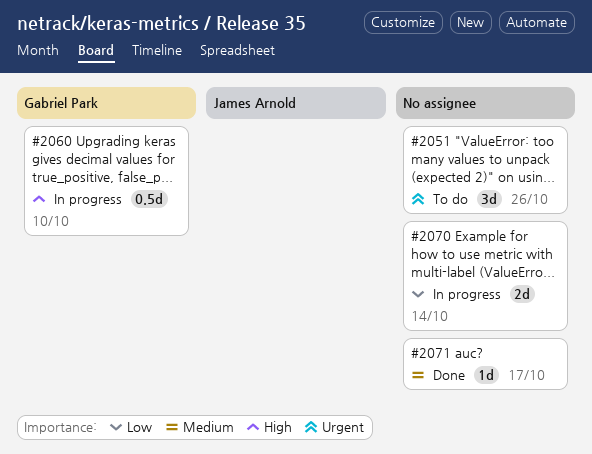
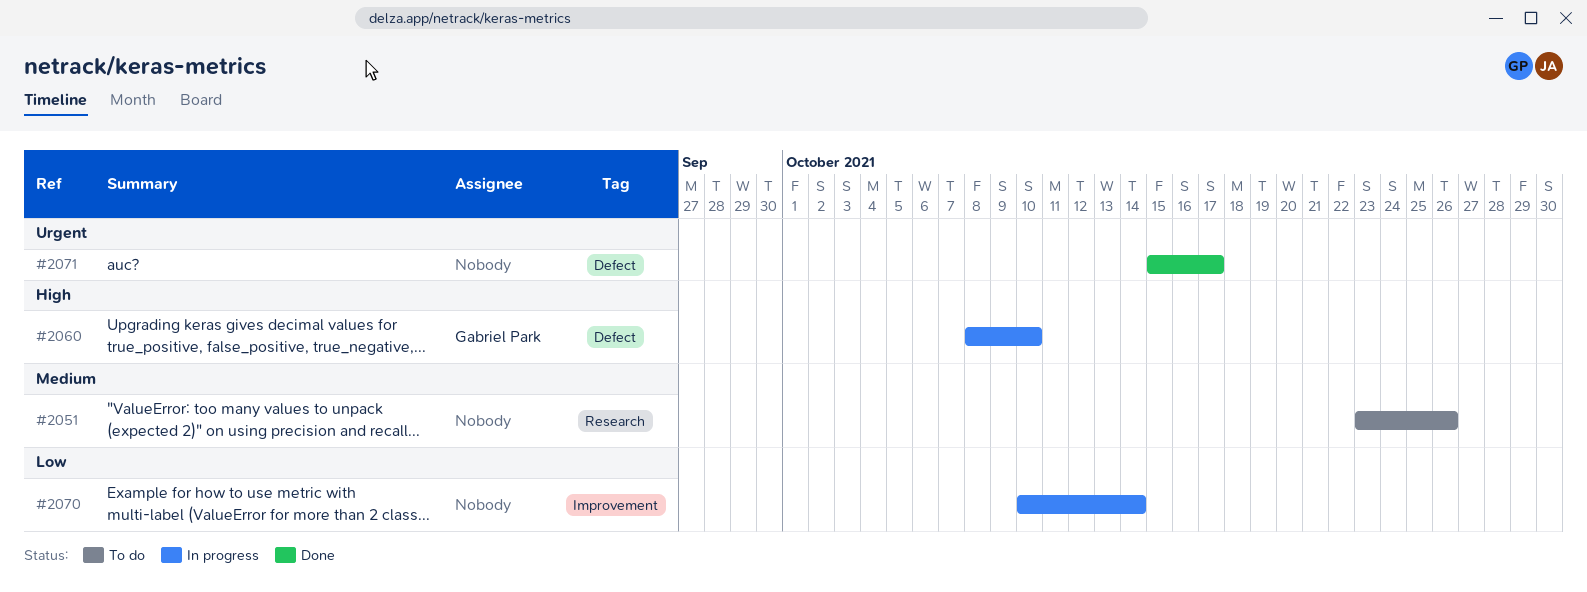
#2051, priority: Urgent -> Medium
#2071, priority: Medium -> Urgent

